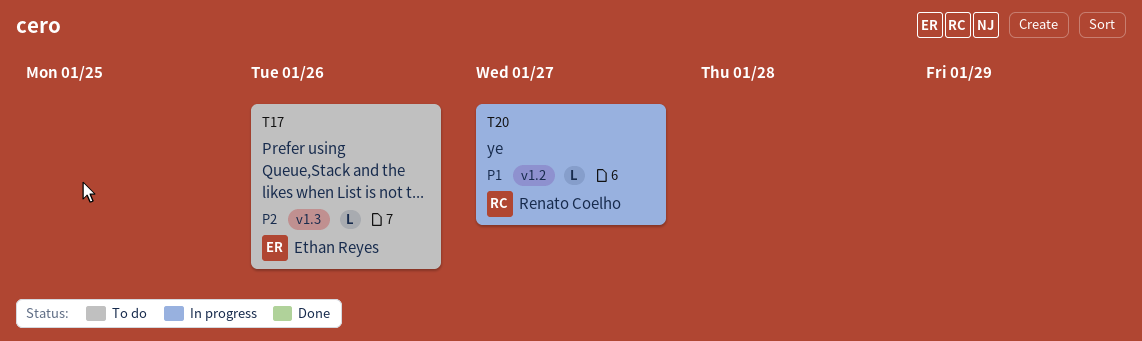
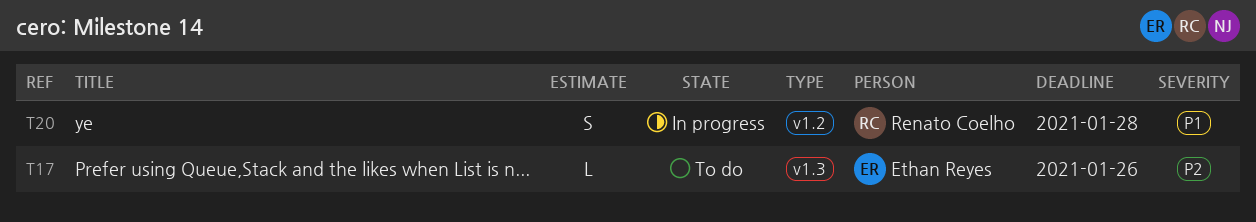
T20, estimate: L -> S
T20, due: Jan 27 -> Jan 28

